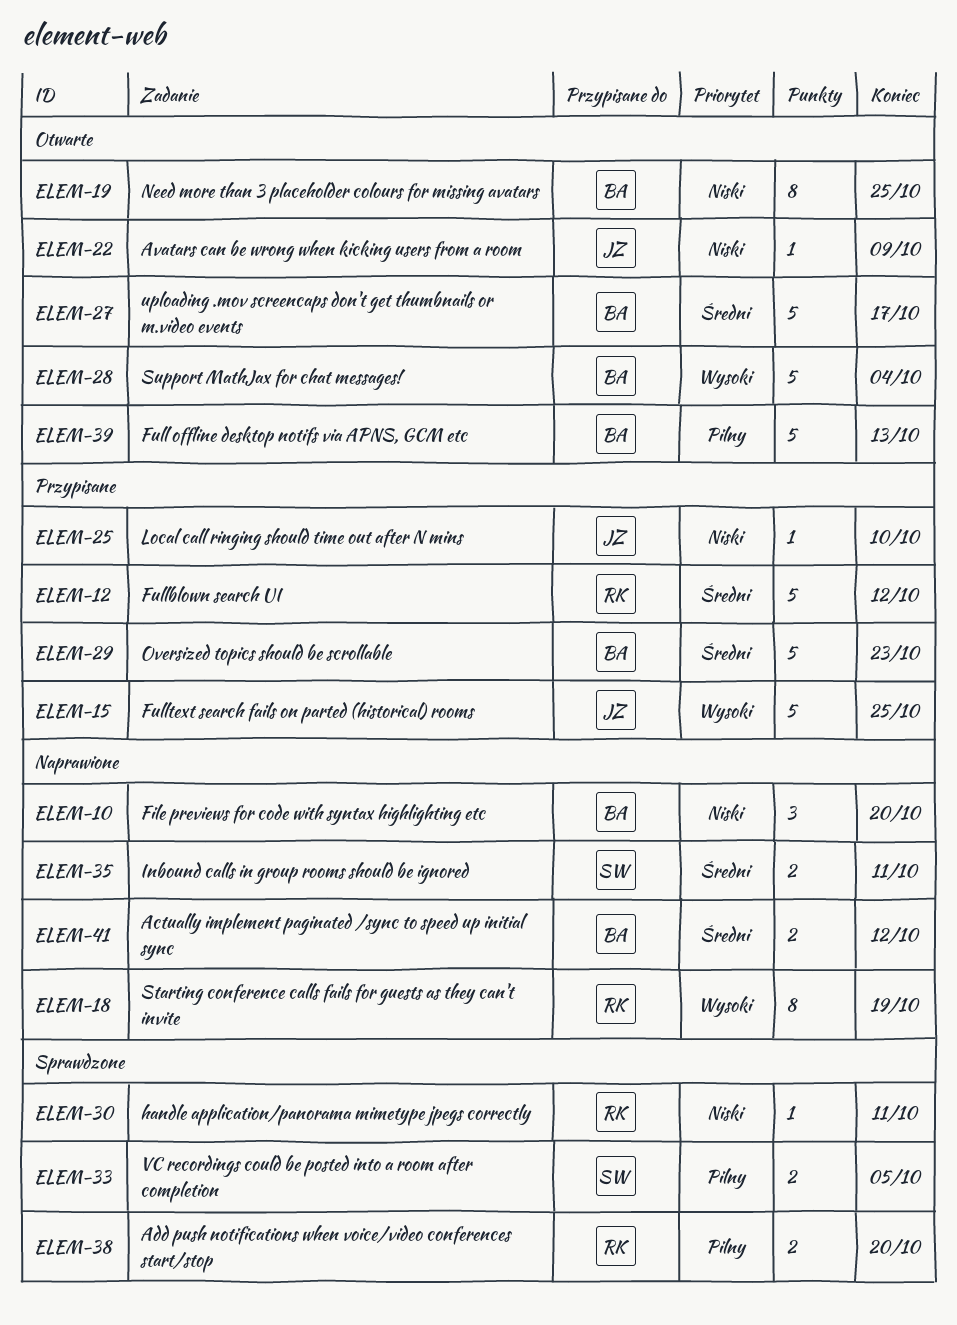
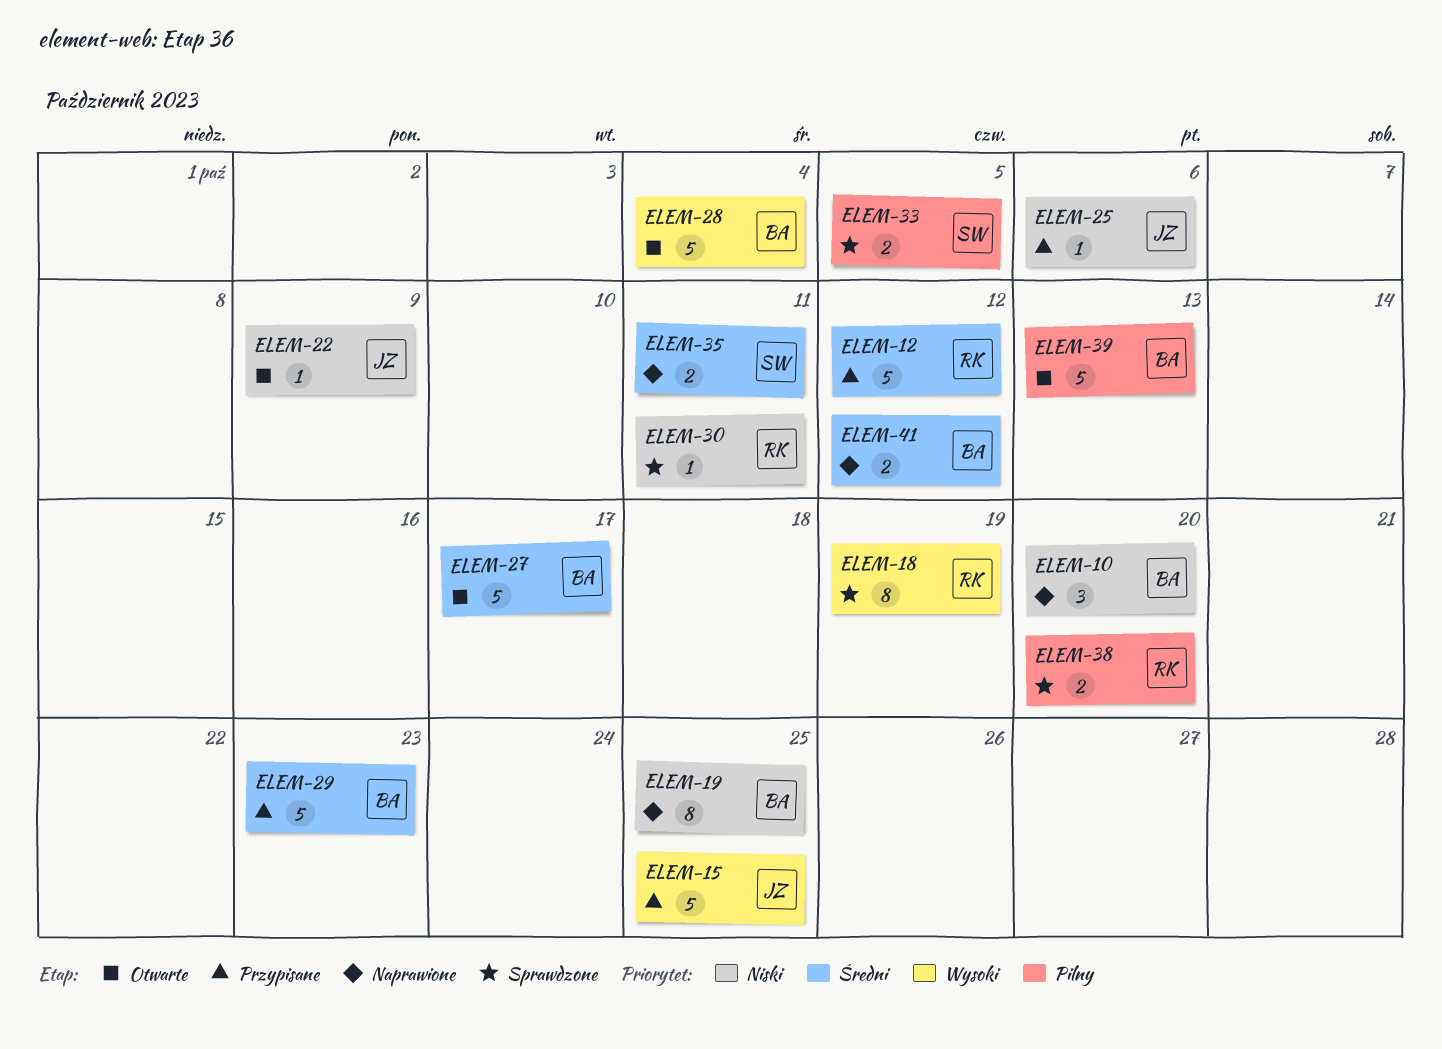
ELEM-18, status: Naprawione -> Sprawdzone
ELEM-19, status: Otwarte -> Naprawione
ELEM-25, due: Oct 10 -> Oct 6

